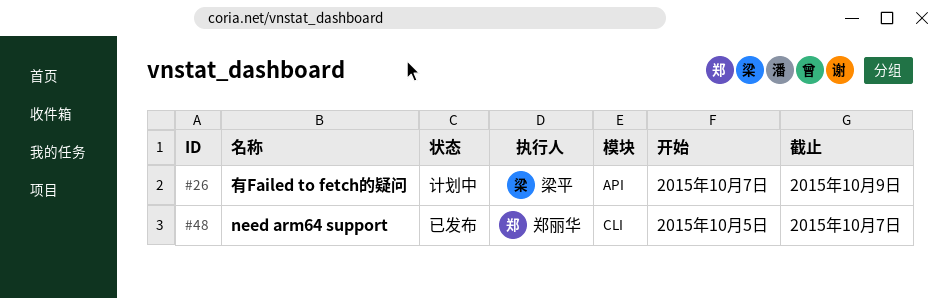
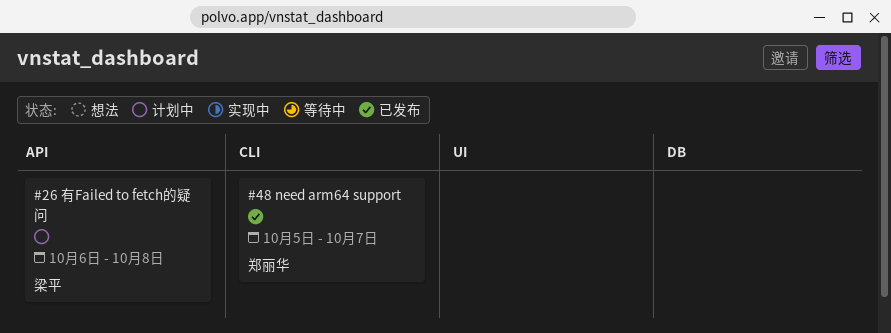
#26, start: Oct 7 -> Oct 6
#26, due: Oct 9 -> Oct 8

